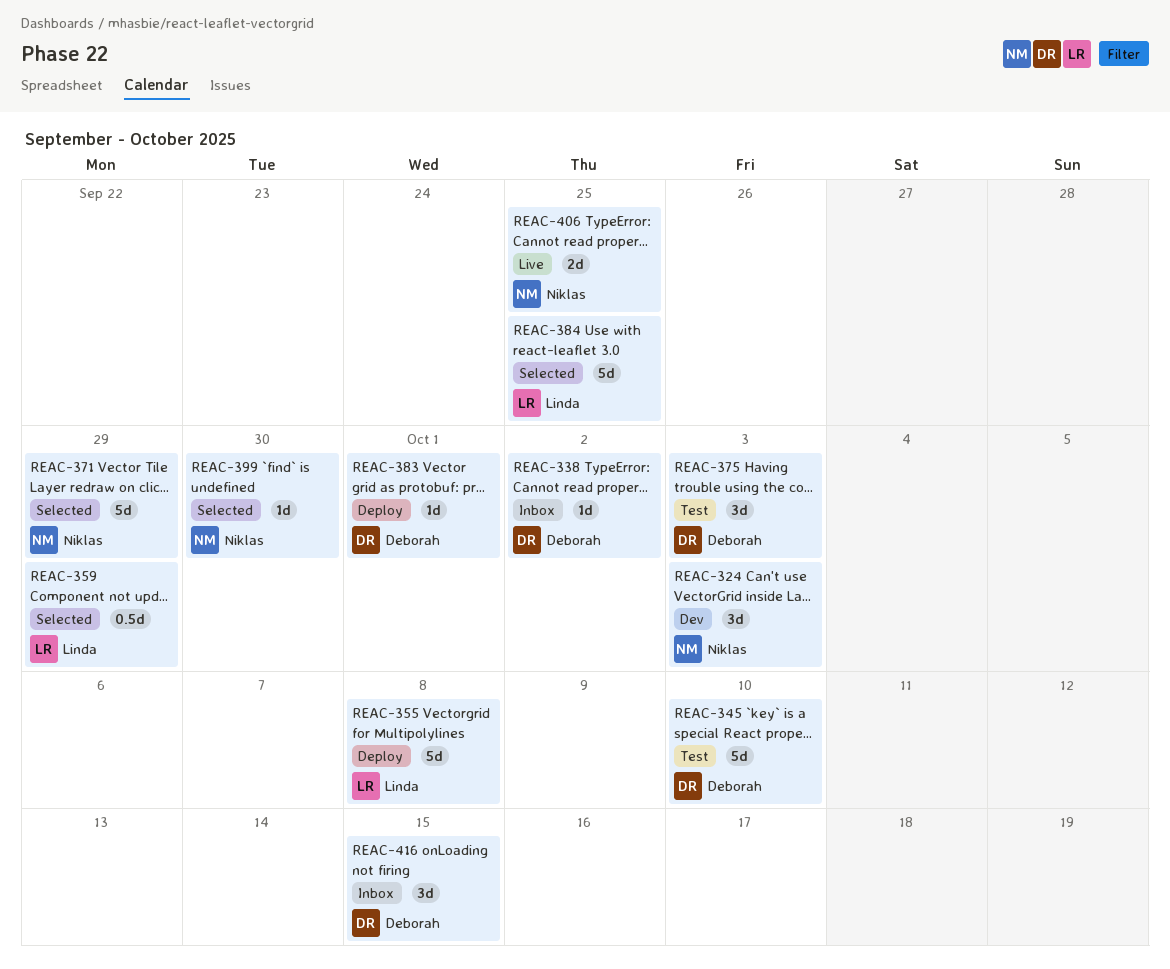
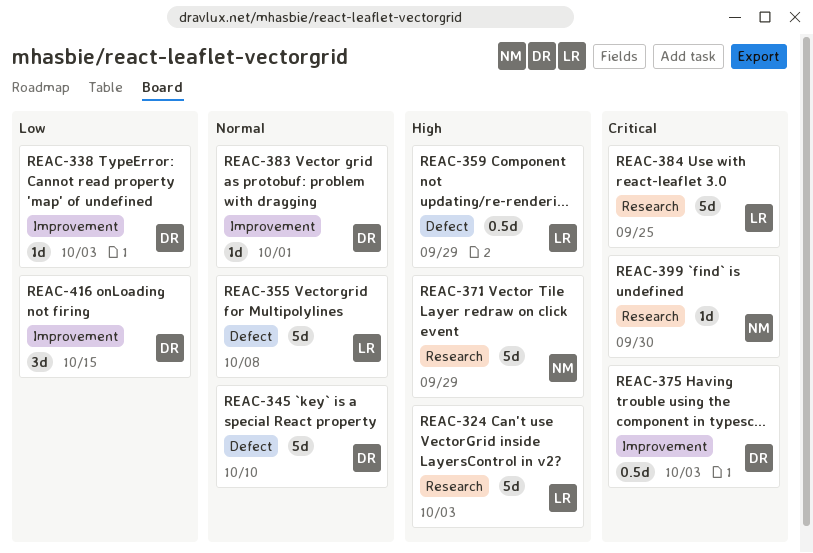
REAC-324, owner: Niklas -> Linda
REAC-324, estimate: 3d -> 5d
REAC-338, due: Oct 2 -> Oct 3
REAC-375, estimate: 3d -> 0.5d
REAC-406: present -> none

